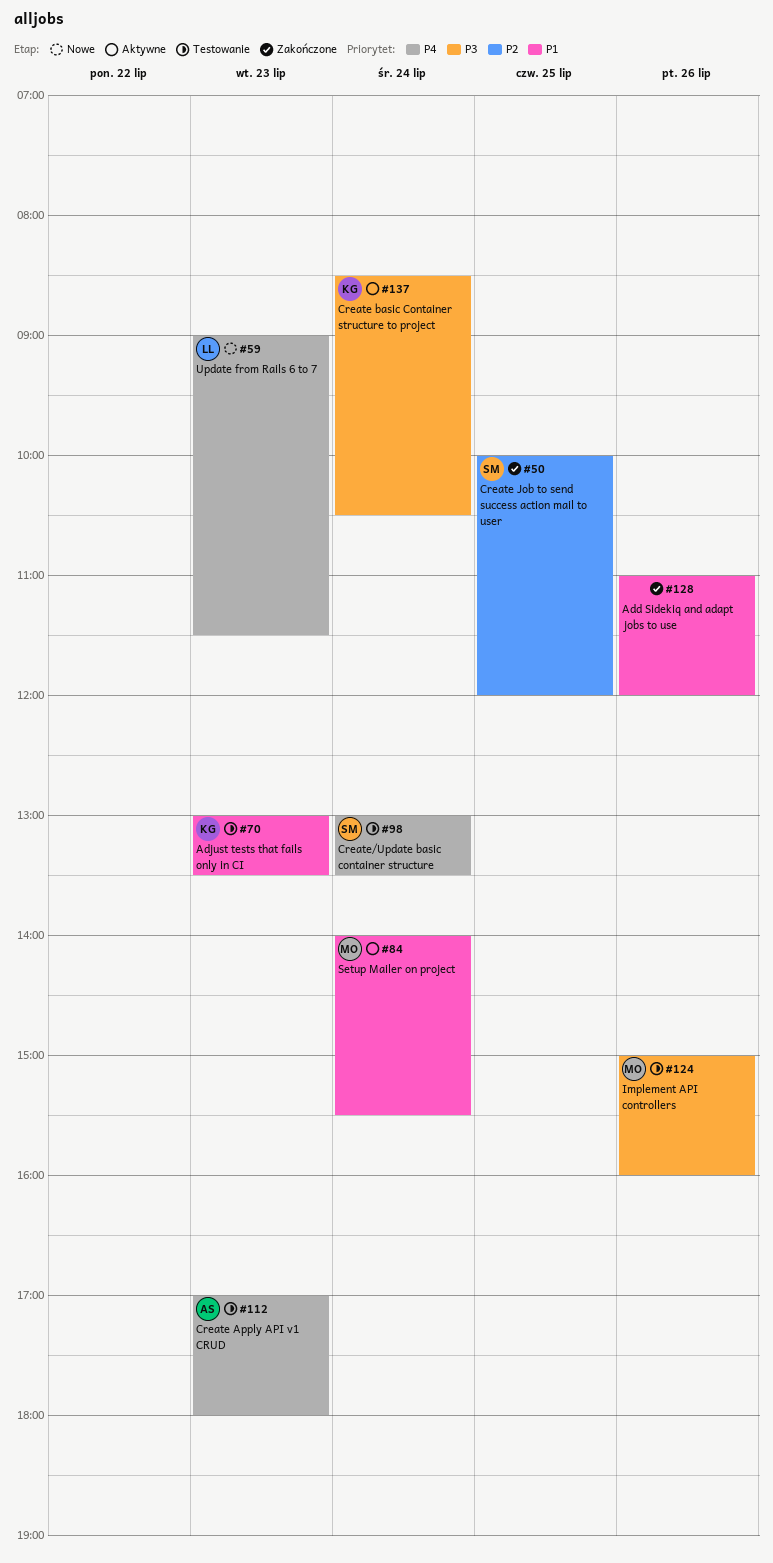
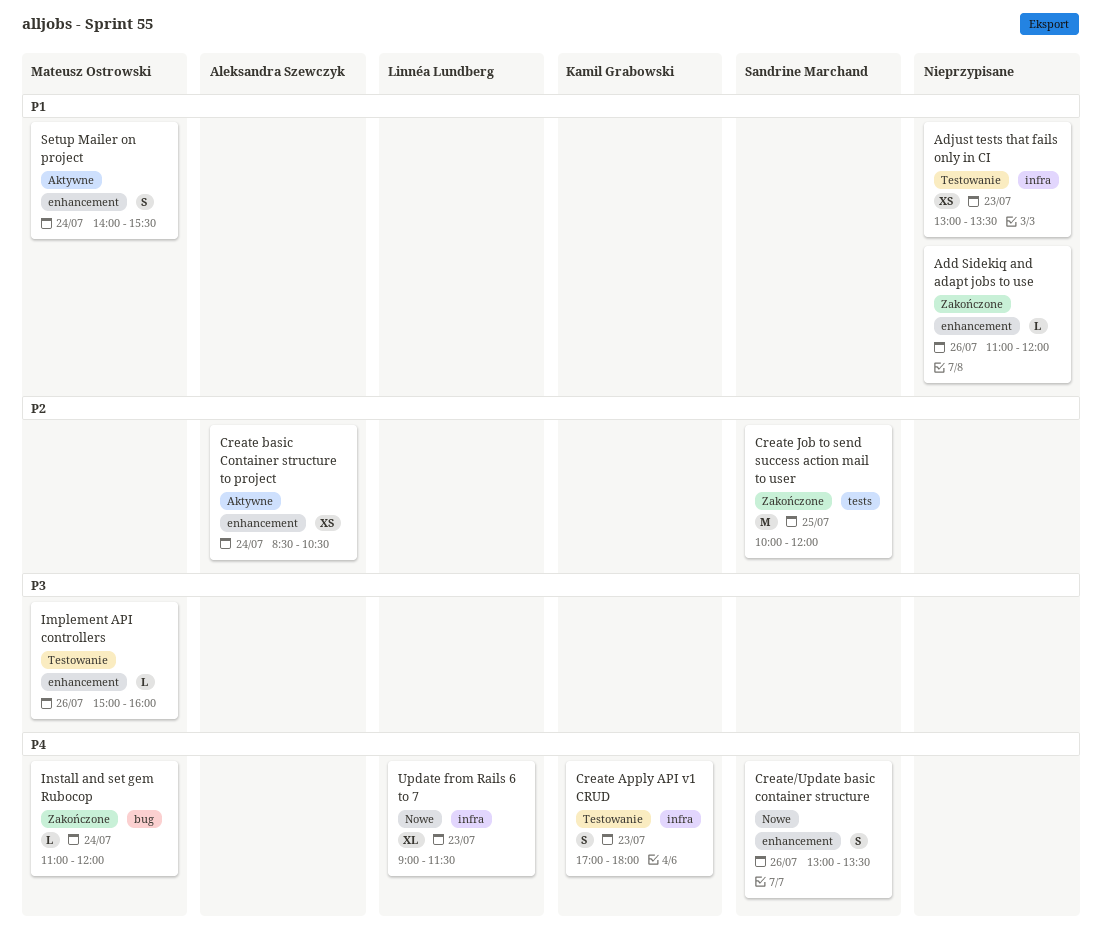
Adjust tests that fails only in CI, owner: Kamil Grabowski -> none
Create Apply API v1 CRUD, owner: Aleksandra Szewczyk -> Kamil Grabowski
Create basic Container structure to project, owner: Kamil Grabowski -> Aleksandra Szewczyk
Create basic Container structure to project, priority: P3 -> P2
Create/Update basic container structure, status: Testowanie -> Nowe
Create/Update basic container structure, day: Jul 24 -> Jul 26
Install and set gem Rubocop: none -> present

